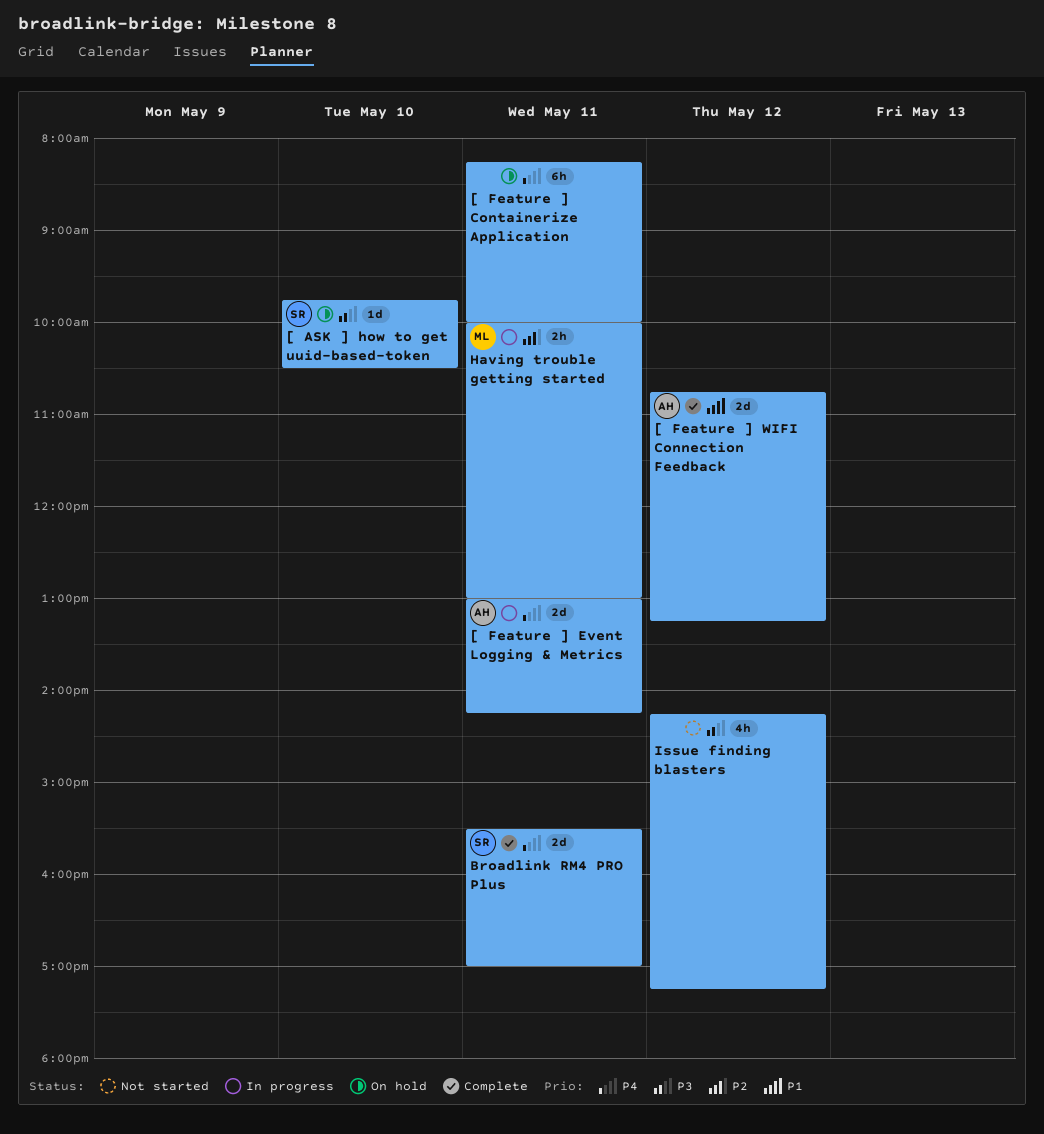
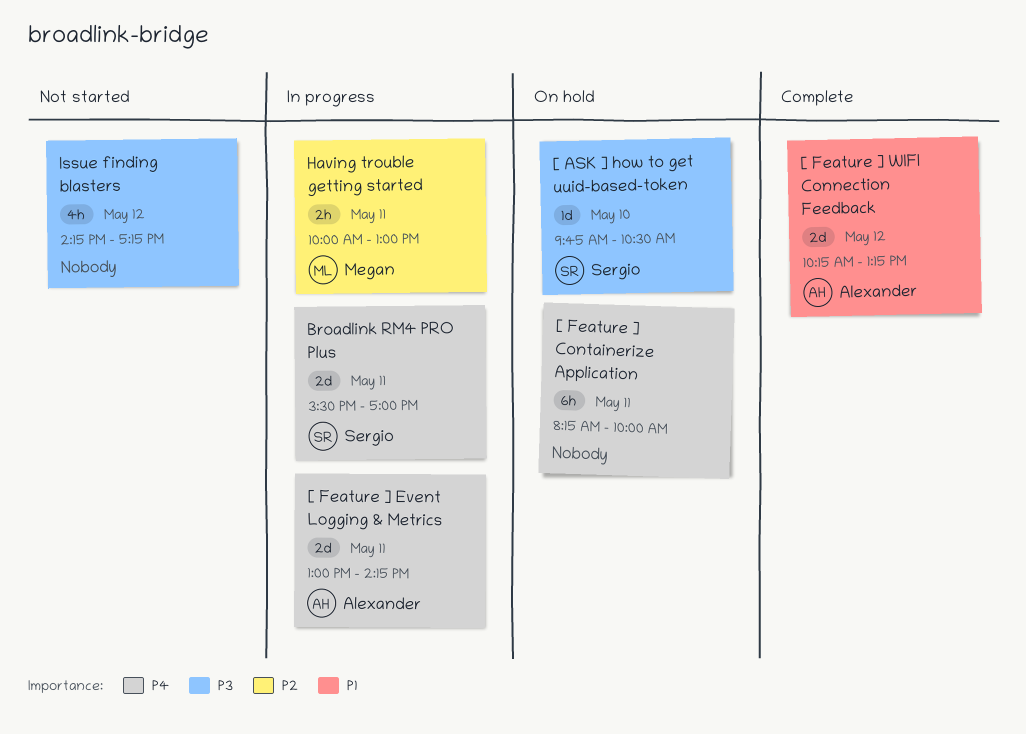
[ Feature ] WIFI Connection Feedback, begins: 10:45 -> 10:15
Broadlink RM4 PRO Plus, status: Complete -> In progress

